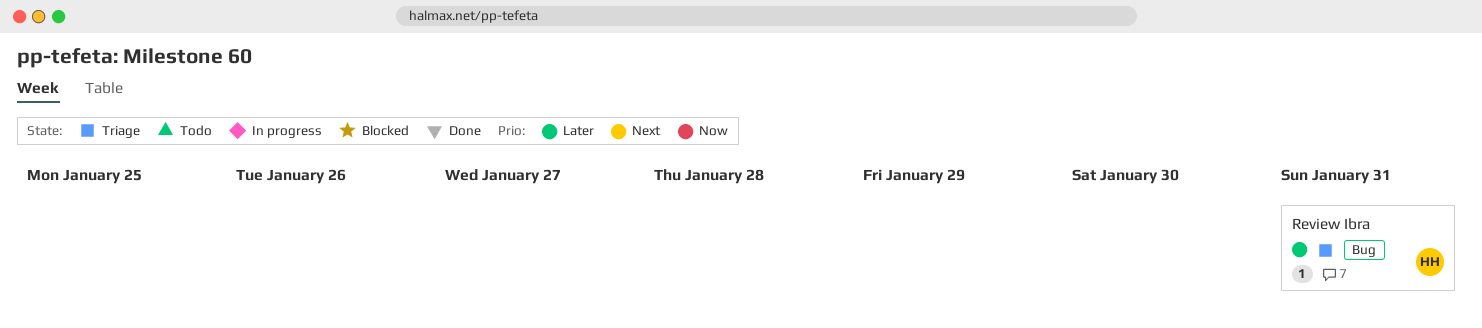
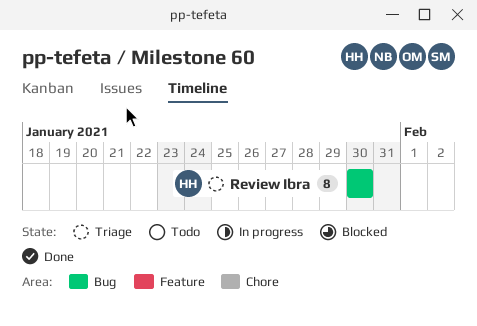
Review Ibra, estimate: 1 -> 8
Review Ibra, due: Jan 31 -> Jan 30

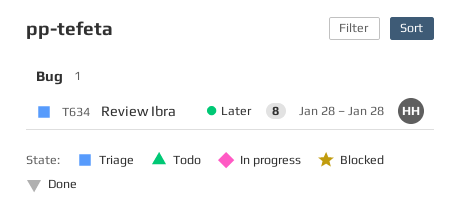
Review Ibra, start: Jan 30 -> Jan 28
Review Ibra, due: Jan 30 -> Jan 28

